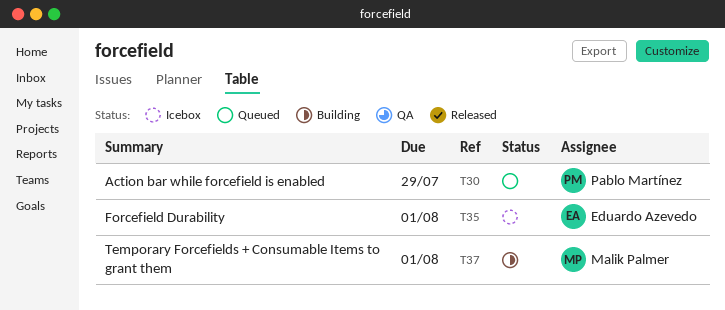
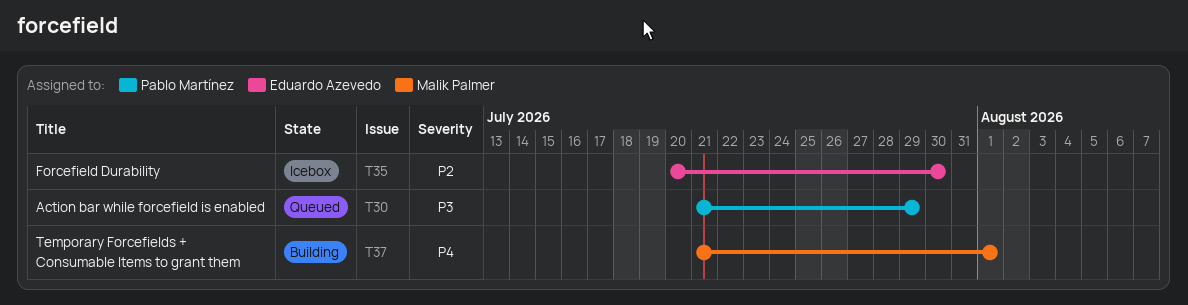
T35, due: Aug 1 -> Jul 30

